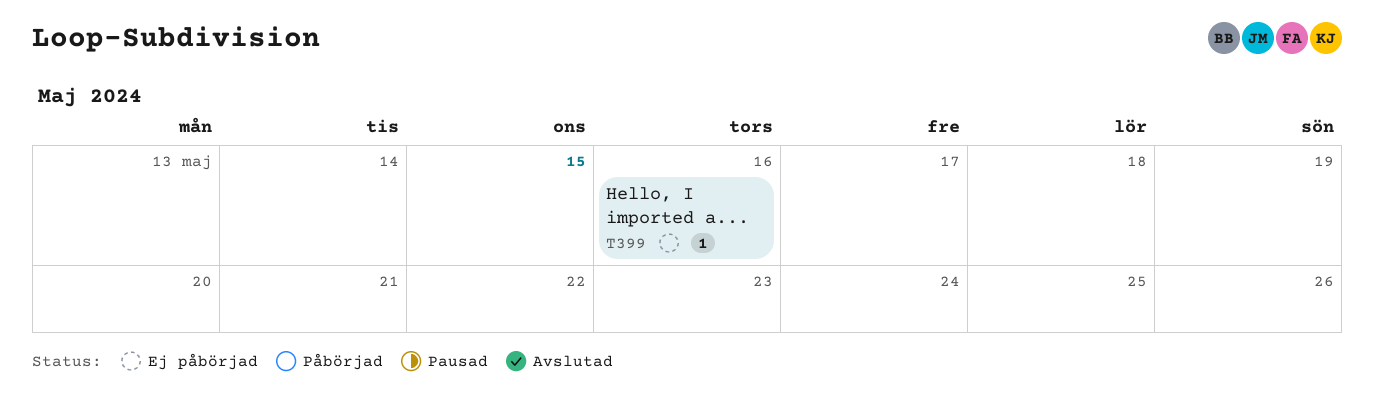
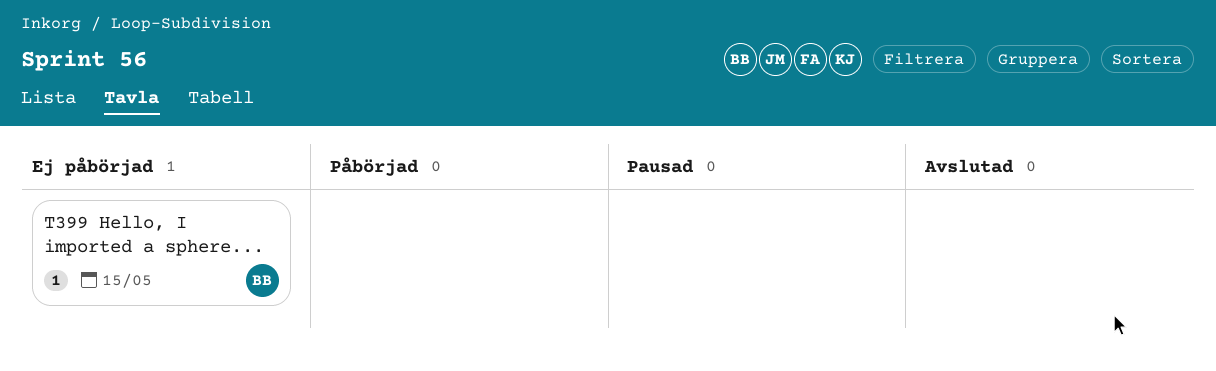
T399, due: May 16 -> May 15

